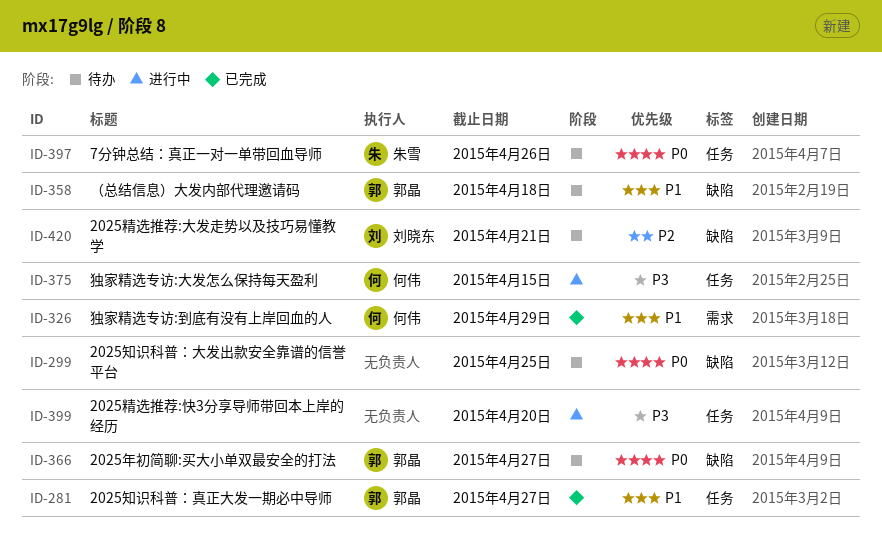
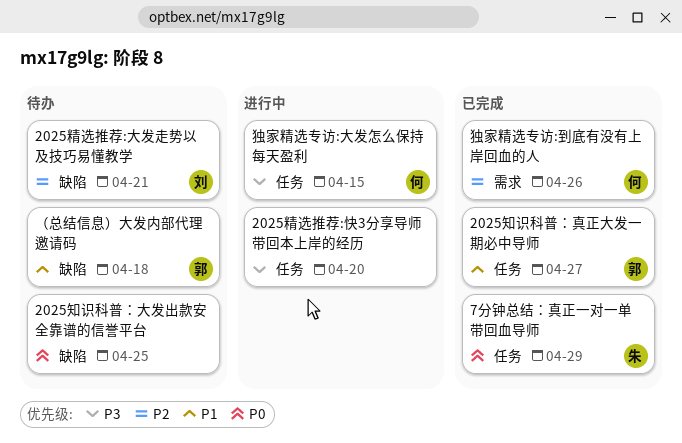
2025年初简聊:买大小单双最安全的打法: present -> none
7分钟总结：真正一对一单带回血导师, status: 待办 -> 已完成
7分钟总结：真正一对一单带回血导师, due: Apr 26 -> Apr 29
独家精选专访:到底有没有上岸回血的人, priority: P1 -> P2
独家精选专访:到底有没有上岸回血的人, due: Apr 29 -> Apr 26

